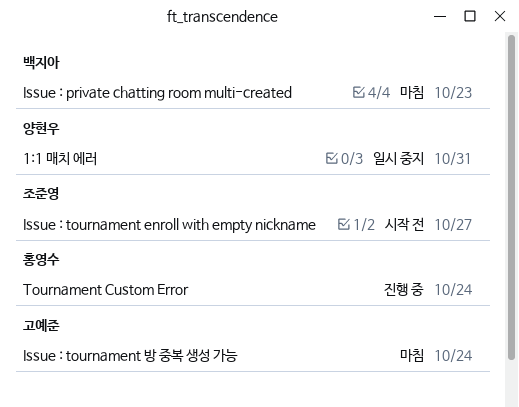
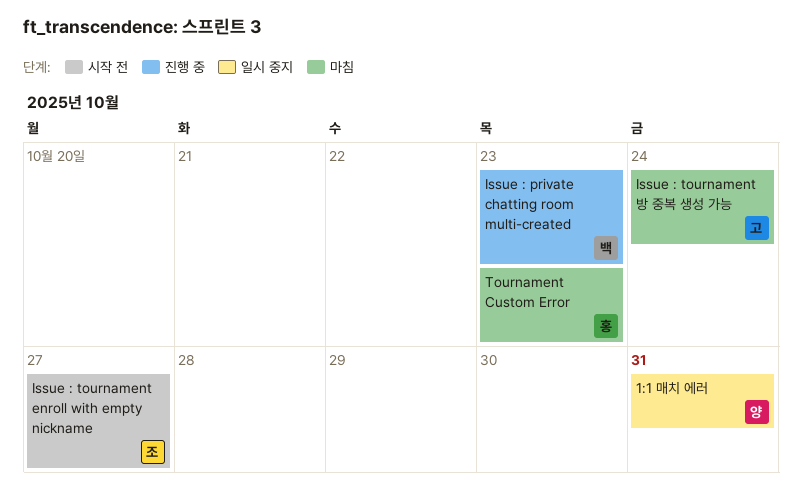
Issue : private chatting room multi-created, status: 마침 -> 진행 중
Tournament Custom Error, status: 진행 중 -> 마침
Tournament Custom Error, due: Oct 24 -> Oct 23

